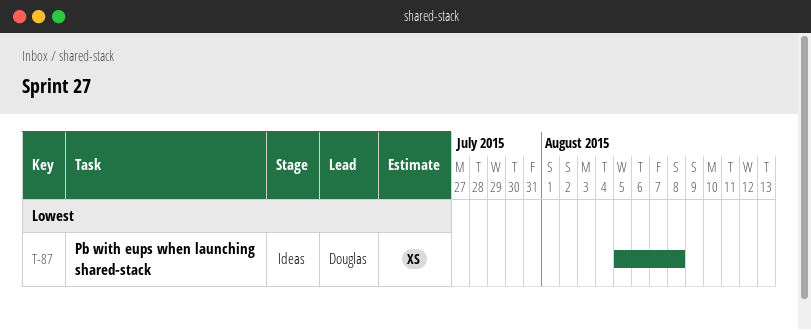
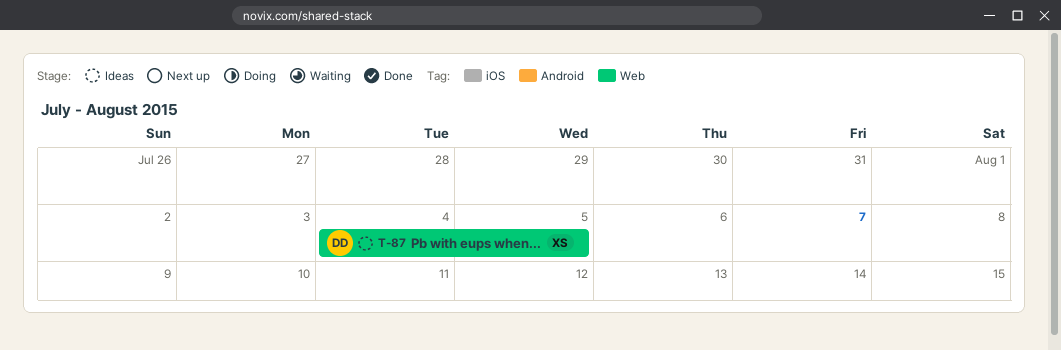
T-87, start: Aug 5 -> Aug 4
T-87, due: Aug 8 -> Aug 5

